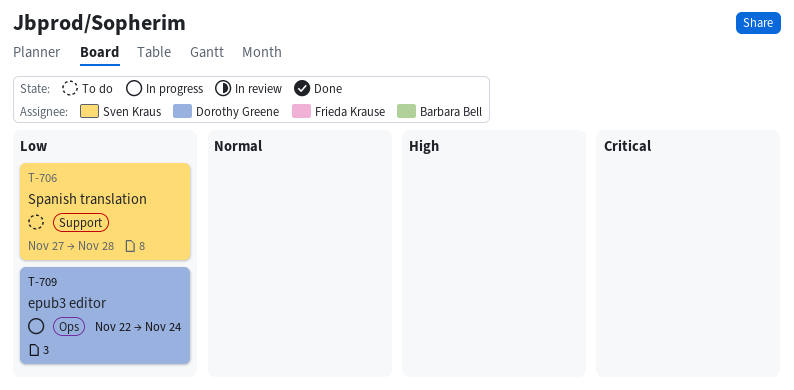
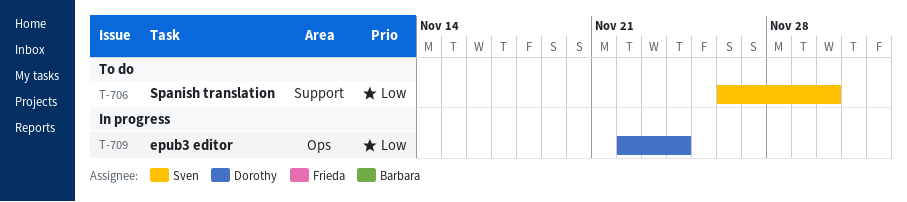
T-706, start: Nov 27 -> Nov 26
T-706, due: Nov 28 -> Nov 30

